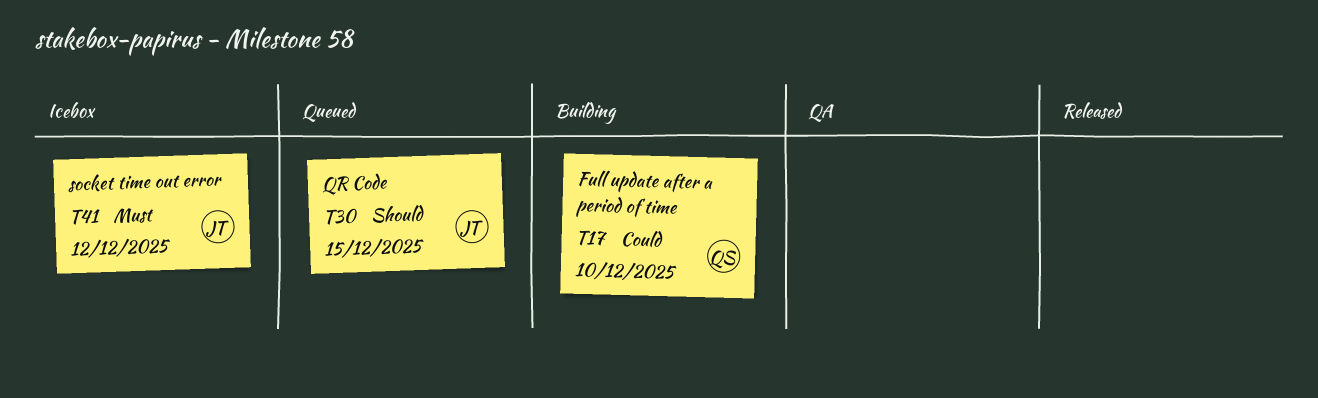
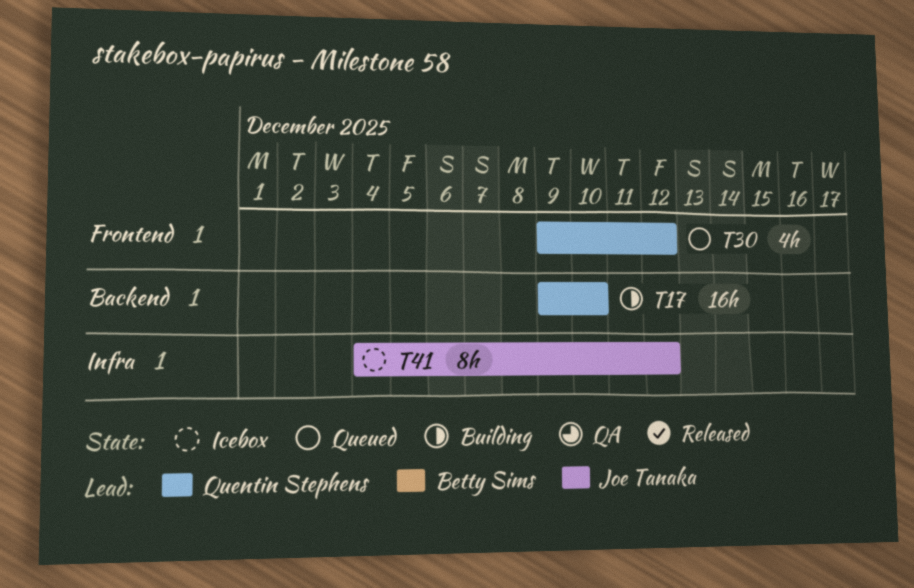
T30, owner: Joe Tanaka -> Quentin Stephens
T30, due: Dec 15 -> Dec 12

